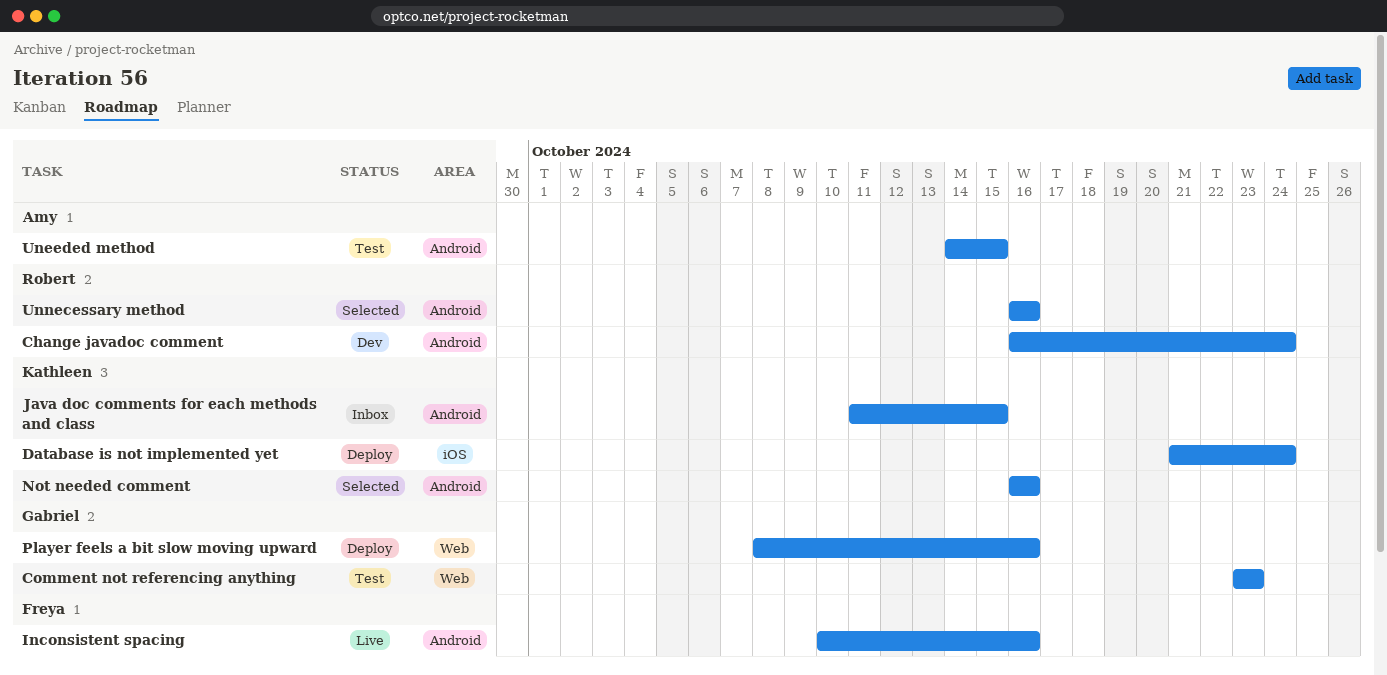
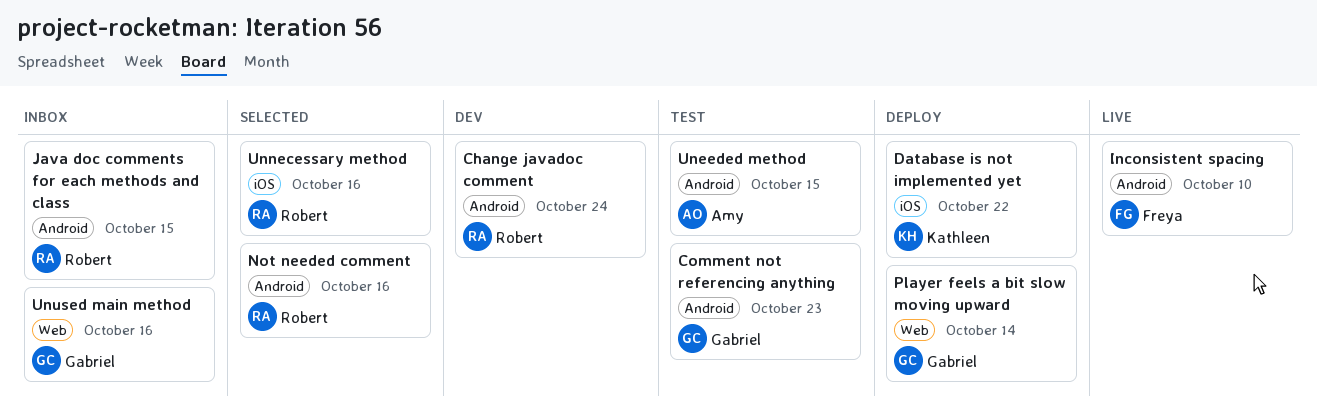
Comment not referencing anything, label: Web -> Android
Database is not implemented yet, due: Oct 24 -> Oct 22
Inconsistent spacing, due: Oct 16 -> Oct 10
Java doc comments for each methods and class, owner: Kathleen -> Robert
Not needed comment, owner: Kathleen -> Robert
Player feels a bit slow moving upward, due: Oct 16 -> Oct 14
Unnecessary method, label: Android -> iOS
Unused main method: none -> present

